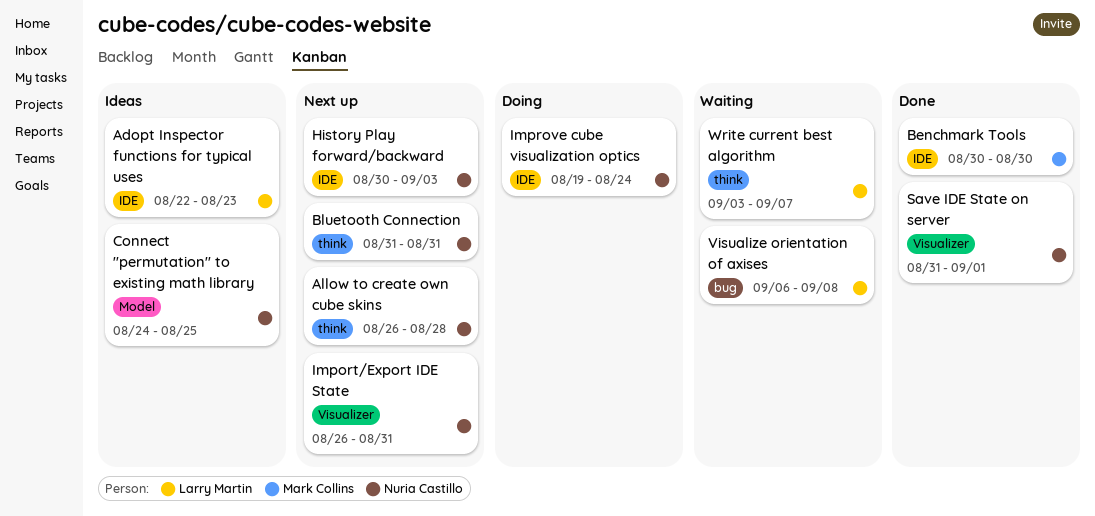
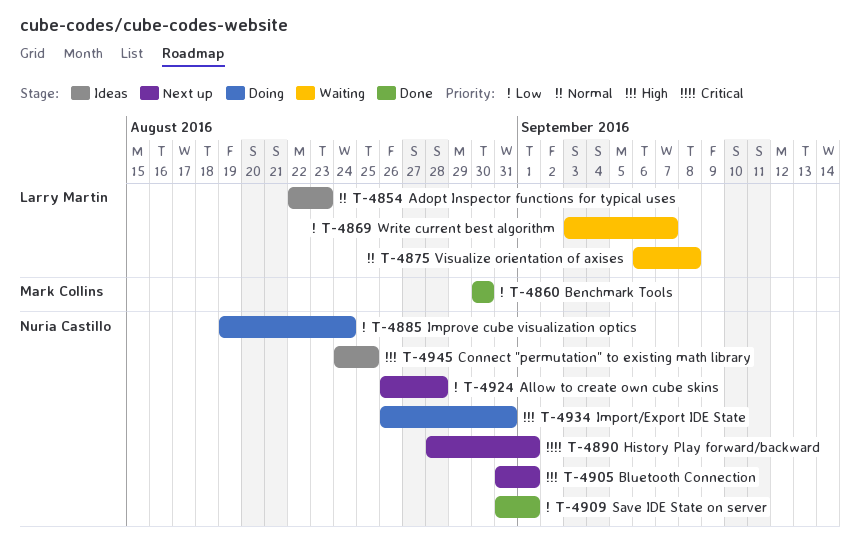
Bluetooth Connection, due: Aug 31 -> Sep 1
History Play forward/backward, start: Aug 30 -> Aug 28
History Play forward/backward, due: Sep 3 -> Sep 1
Import/Export IDE State, status: Next up -> Doing

